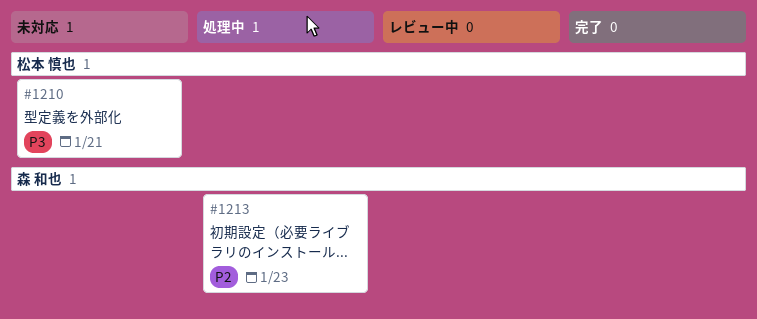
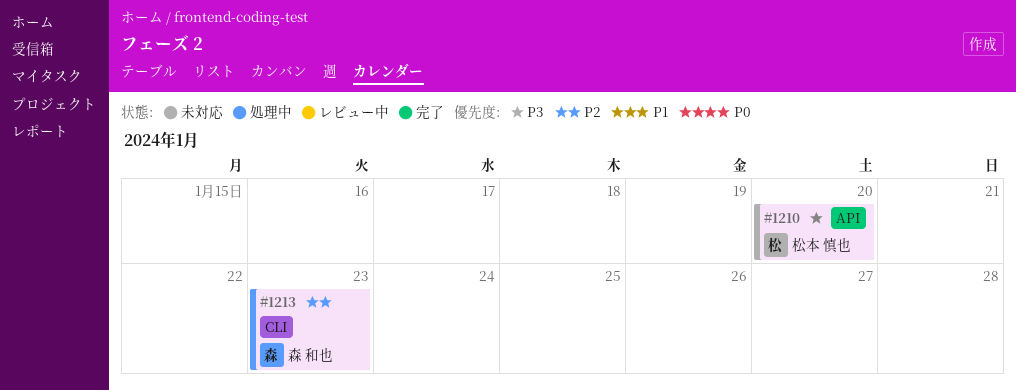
#1210, due: Jan 21 -> Jan 20

